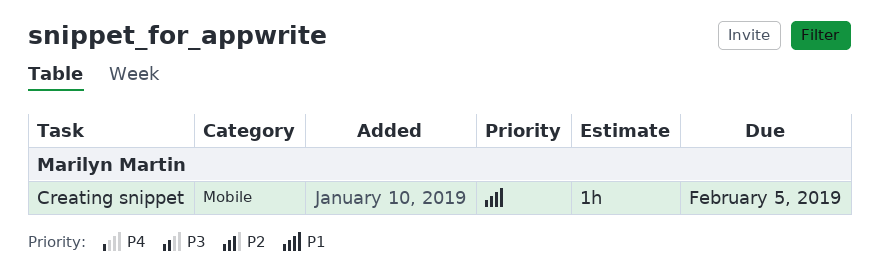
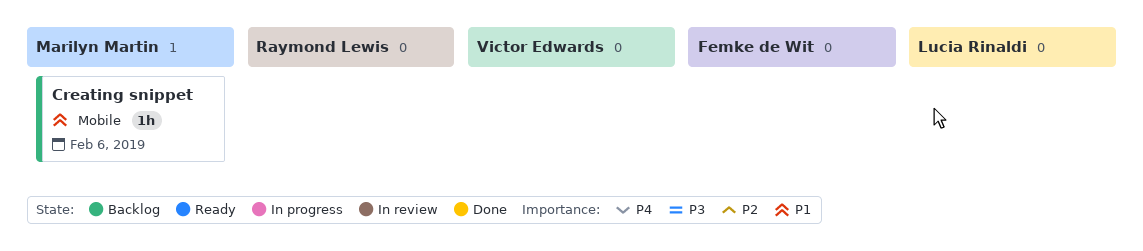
Creating snippet, due: Feb 5 -> Feb 6

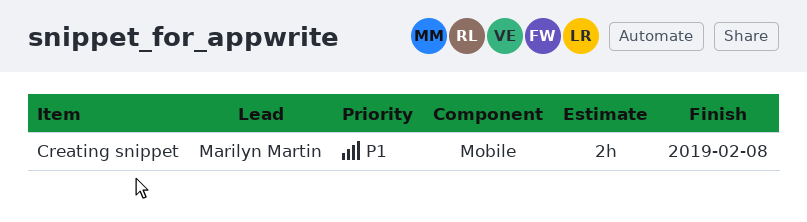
Creating snippet, estimate: 1h -> 2h
Creating snippet, due: Feb 6 -> Feb 8

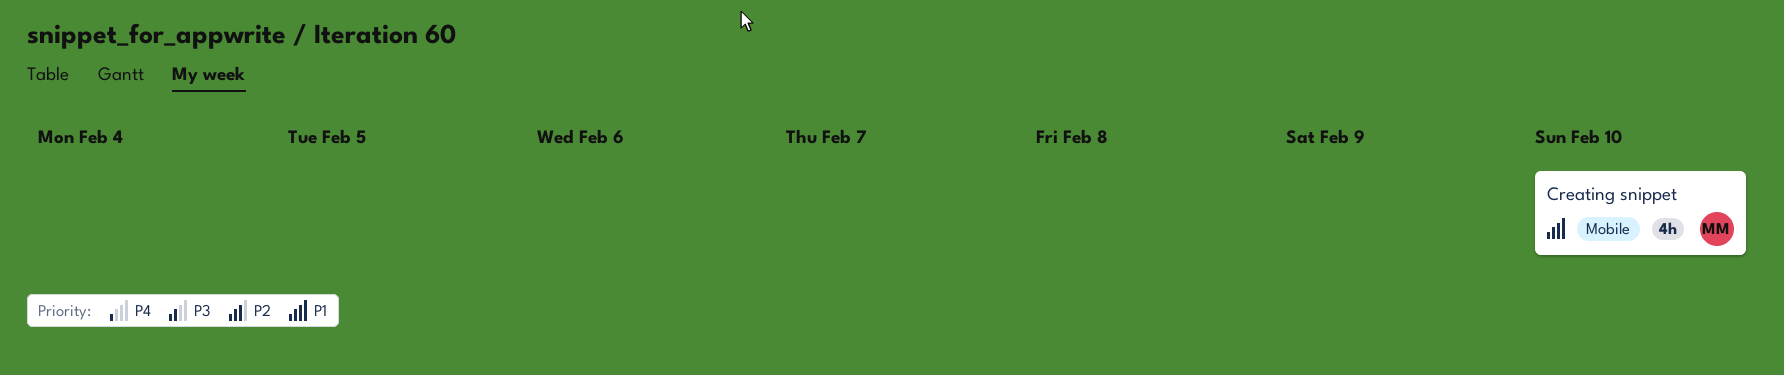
Creating snippet, estimate: 2h -> 4h
Creating snippet, due: Feb 8 -> Feb 10

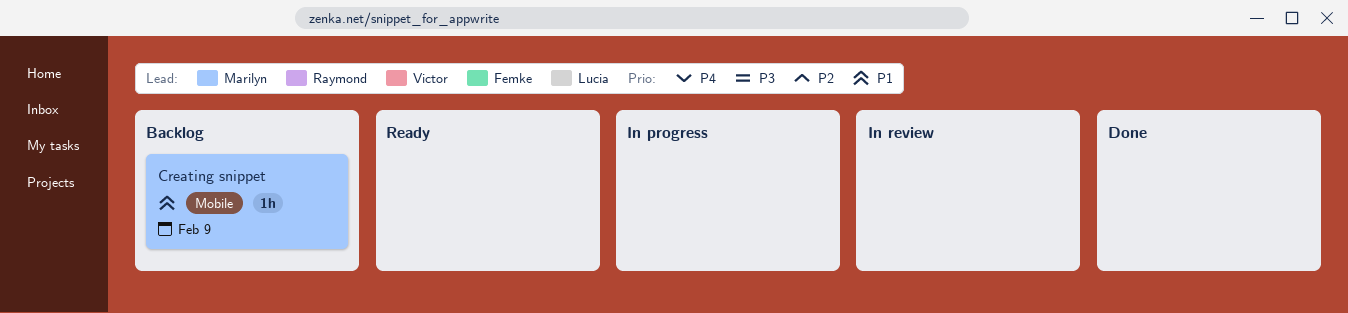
Creating snippet, estimate: 4h -> 1h
Creating snippet, due: Feb 10 -> Feb 9

